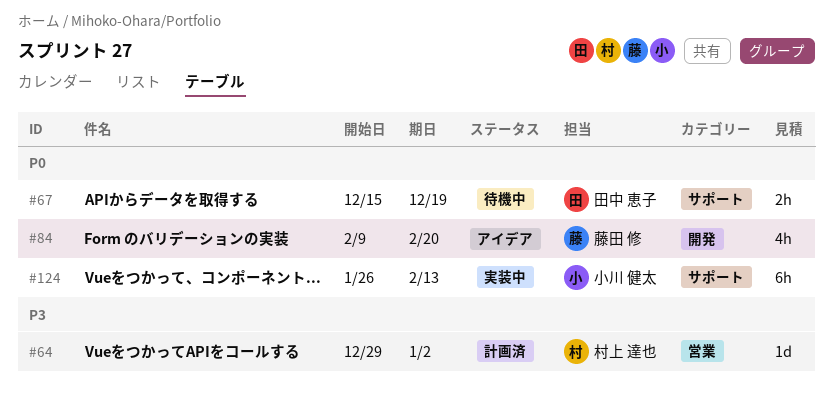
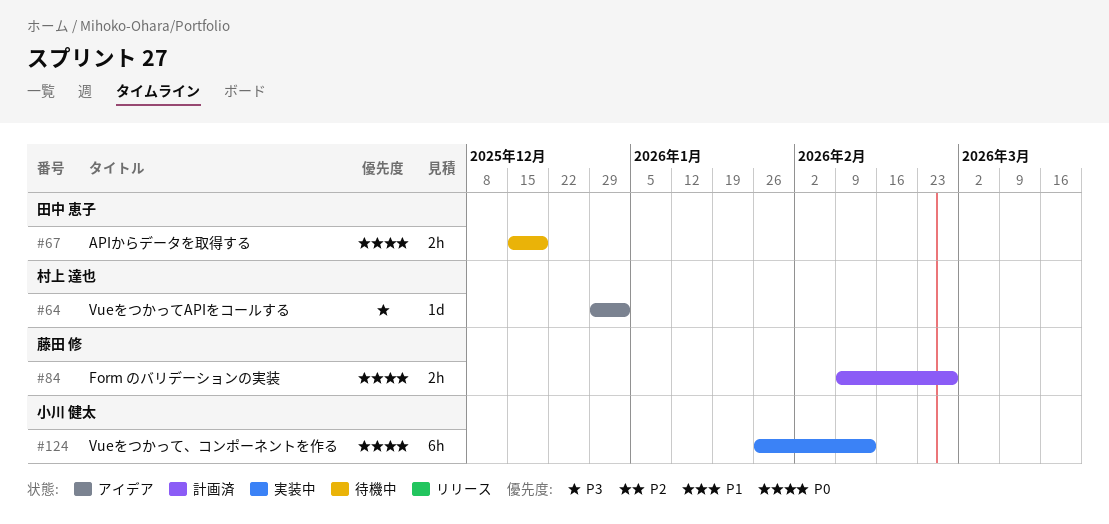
#64, status: 計画済 -> アイデア
#84, status: アイデア -> 計画済
#84, estimate: 4h -> 2h
#84, due: Feb 20 -> Feb 27

